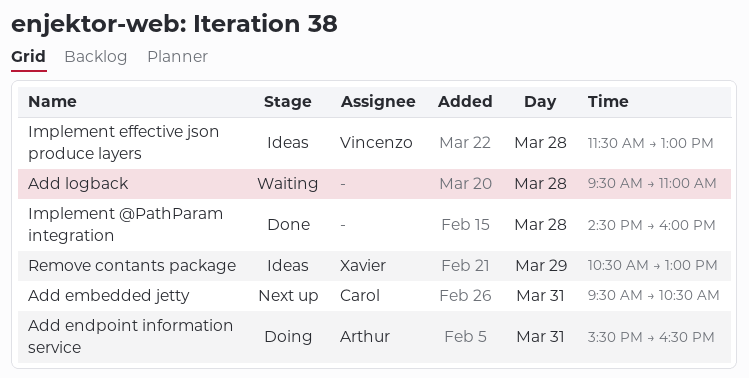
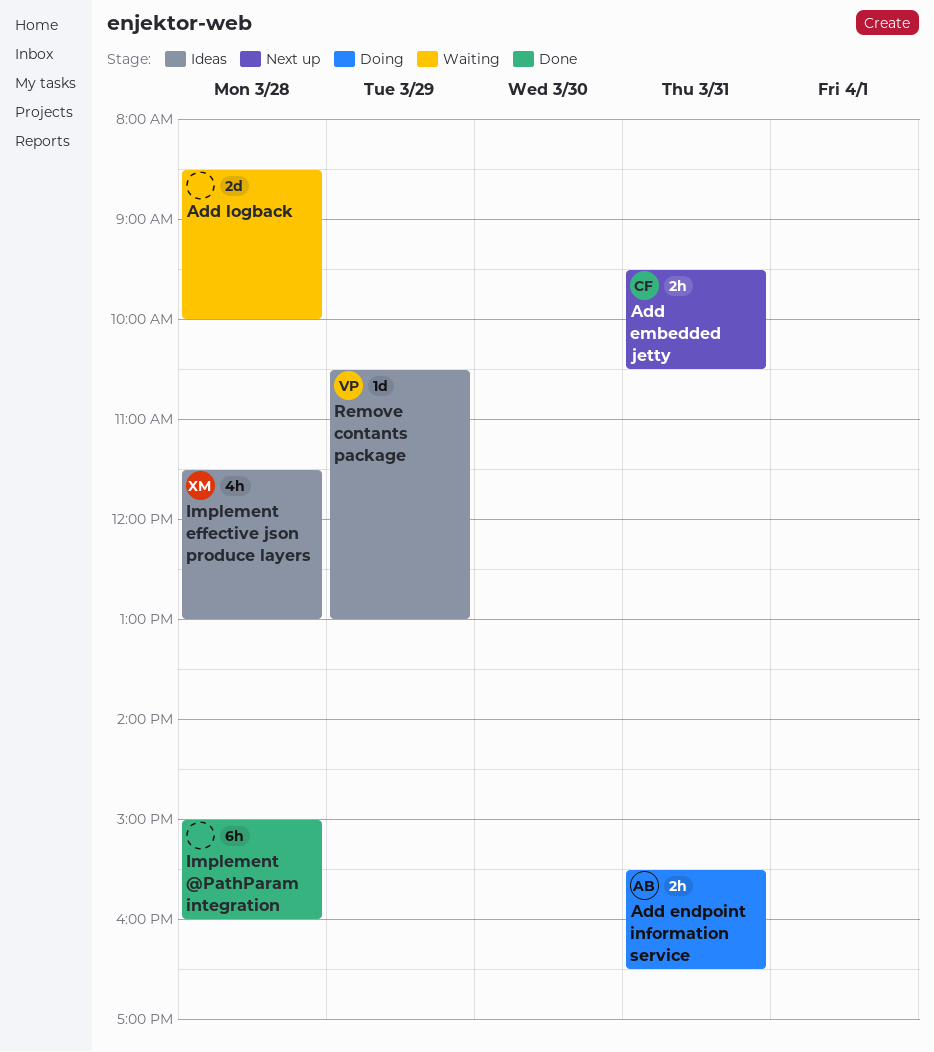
Add logback, begins: 09:30 -> 08:30
Add logback, ends: 11:00 -> 10:00
Implement @PathParam integration, begins: 14:30 -> 15:00
Implement effective json produce layers, owner: Vincenzo -> Xavier
Remove contants package, owner: Xavier -> Vincenzo

